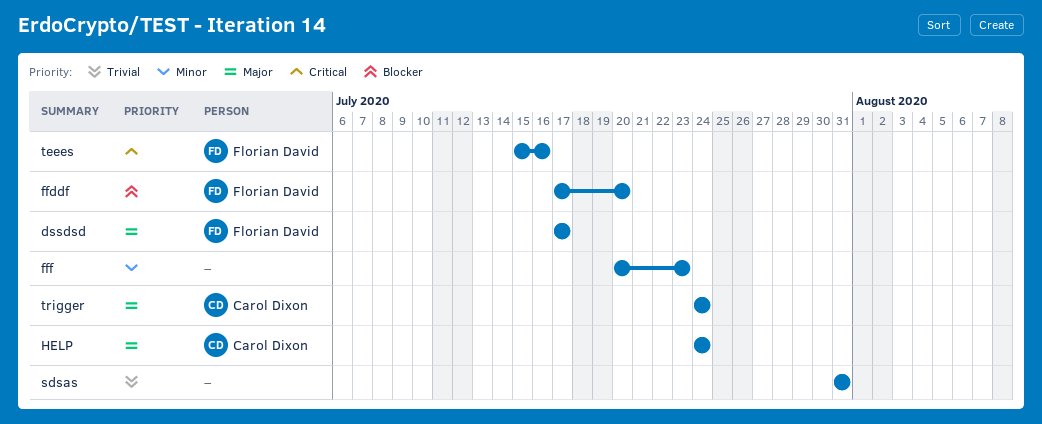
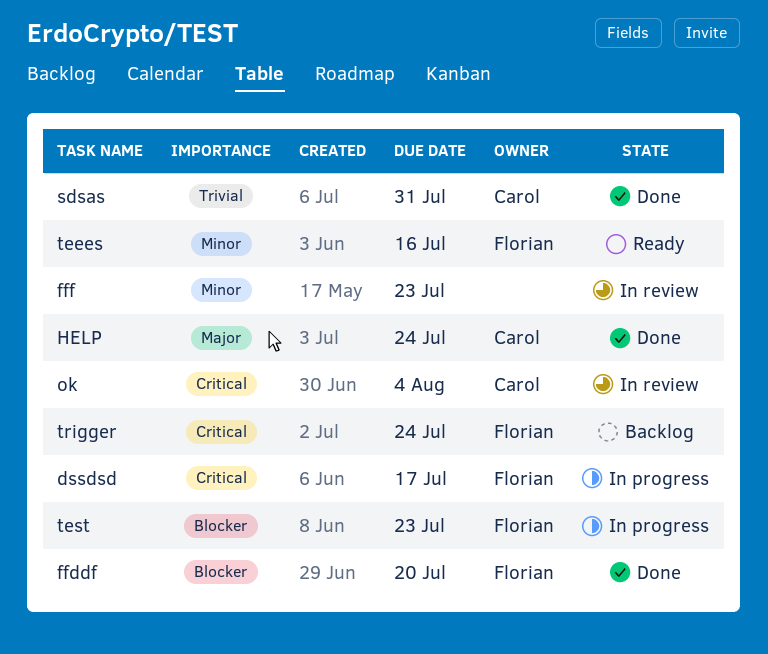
dssdsd, priority: Major -> Critical
ok: none -> present
sdsas, owner: none -> Carol Dixon
teees, priority: Critical -> Minor
test: none -> present
trigger, owner: Carol Dixon -> Florian David
trigger, priority: Major -> Critical

